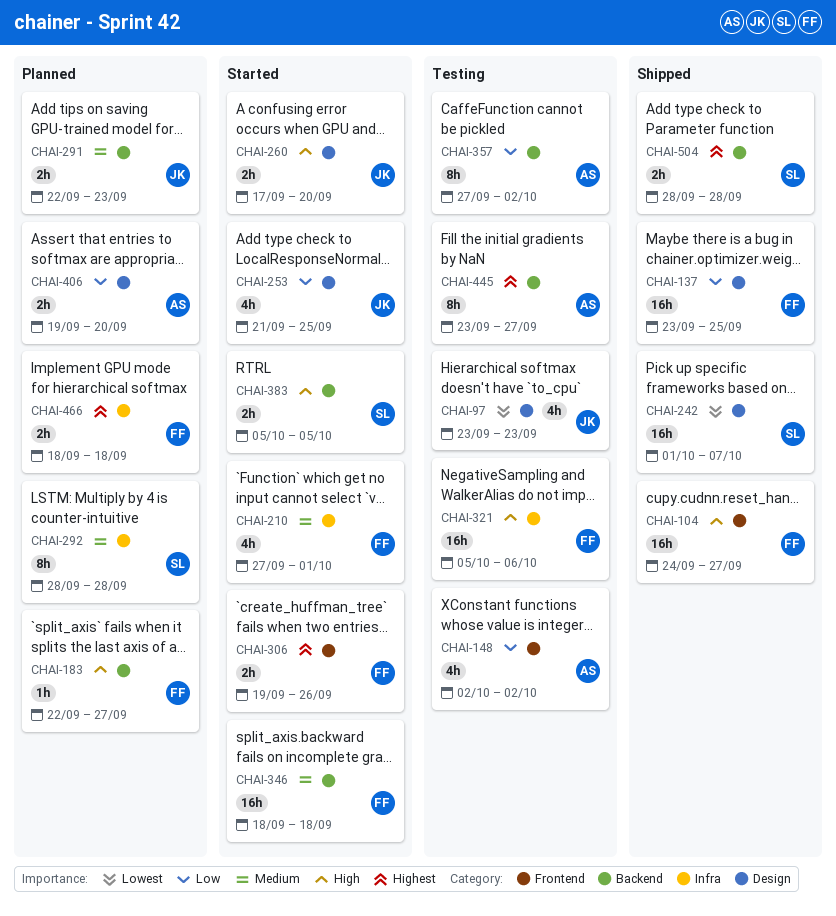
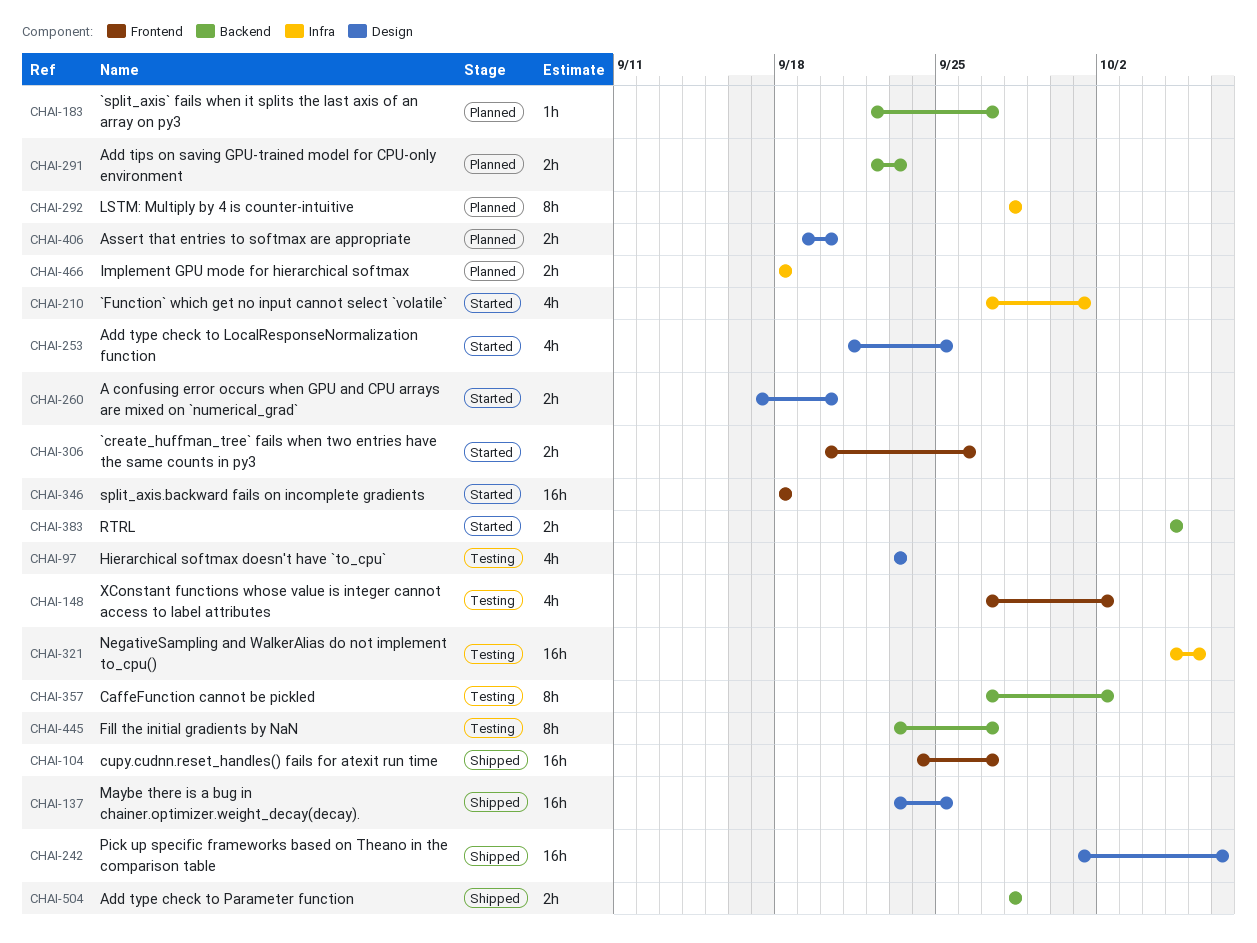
CHAI-148, start: Oct 2 -> Sep 27
CHAI-306, start: Sep 19 -> Sep 20
CHAI-346, label: Backend -> Frontend

